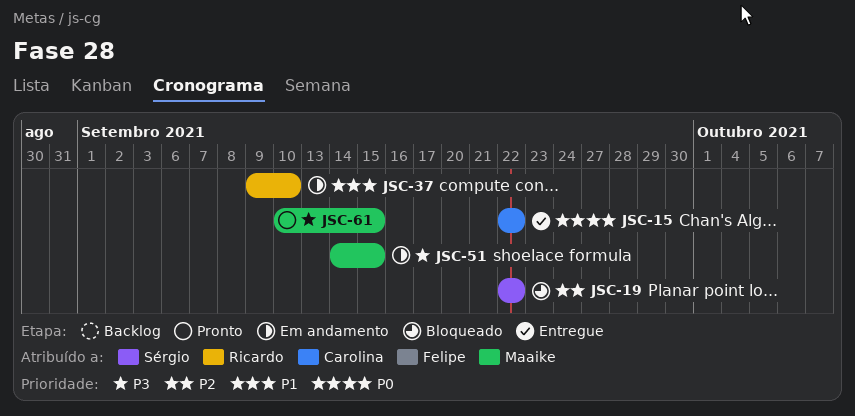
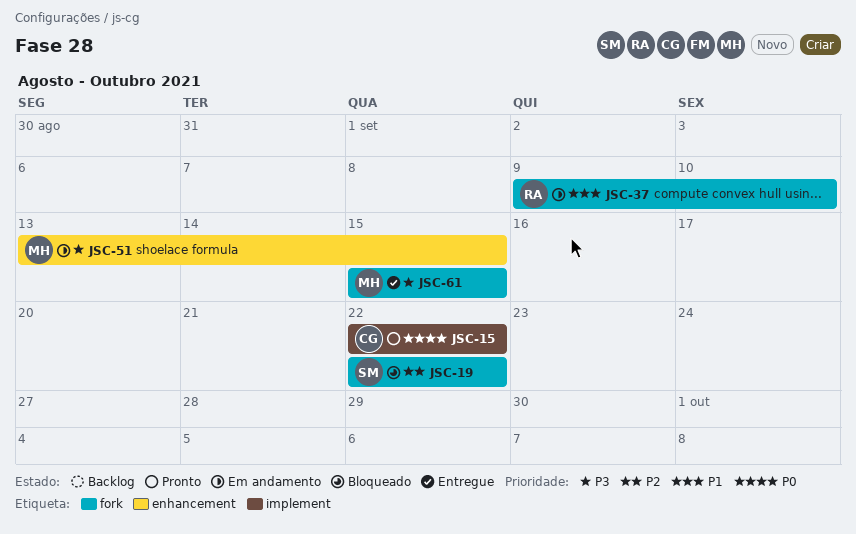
JSC-15, status: Entregue -> Pronto
JSC-51, start: Sep 14 -> Sep 13
JSC-61, status: Pronto -> Entregue
JSC-61, start: Sep 10 -> Sep 15

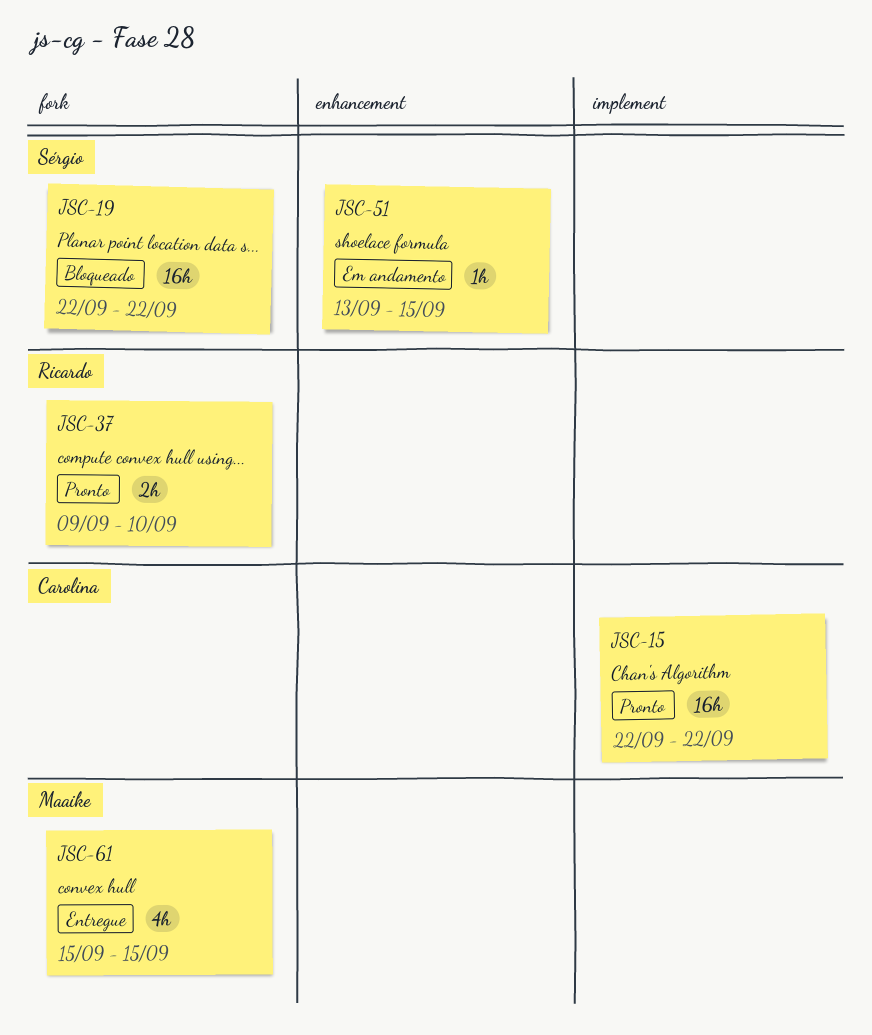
JSC-37, status: Em andamento -> Pronto
JSC-51, owner: Maaike -> Sérgio

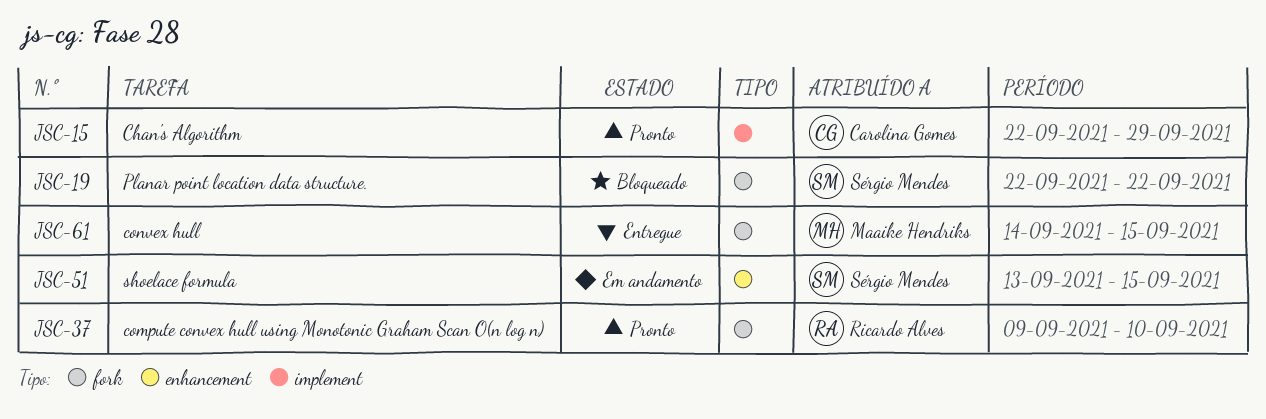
JSC-15, due: Sep 22 -> Sep 29
JSC-61, start: Sep 15 -> Sep 14

